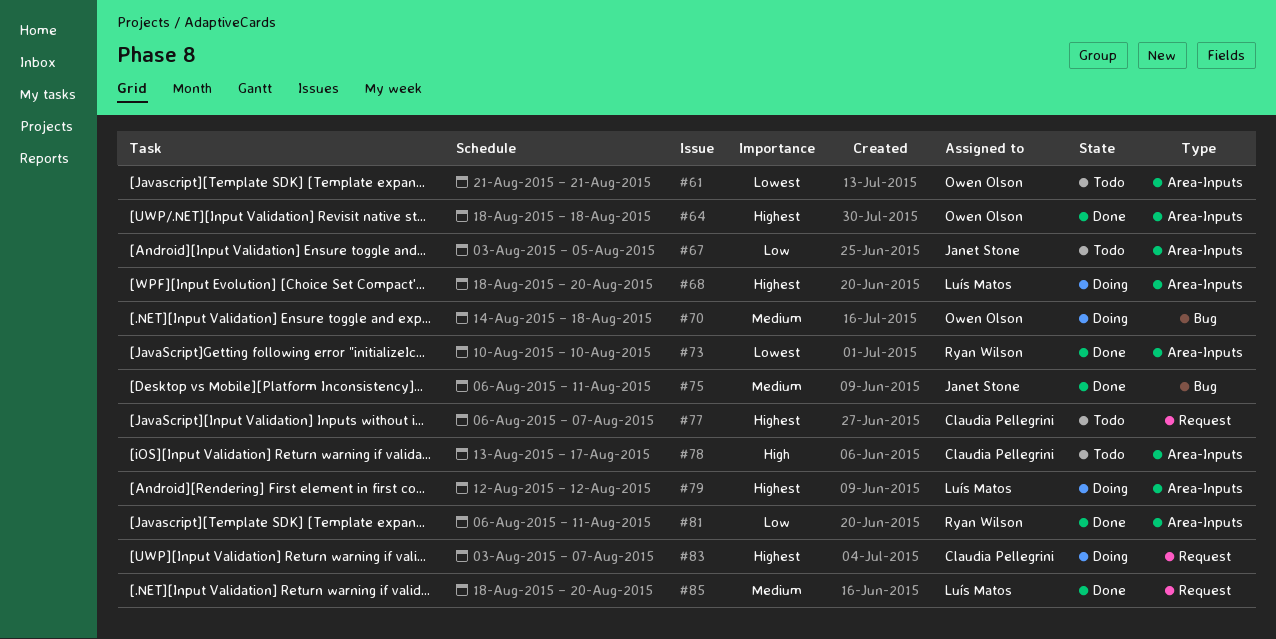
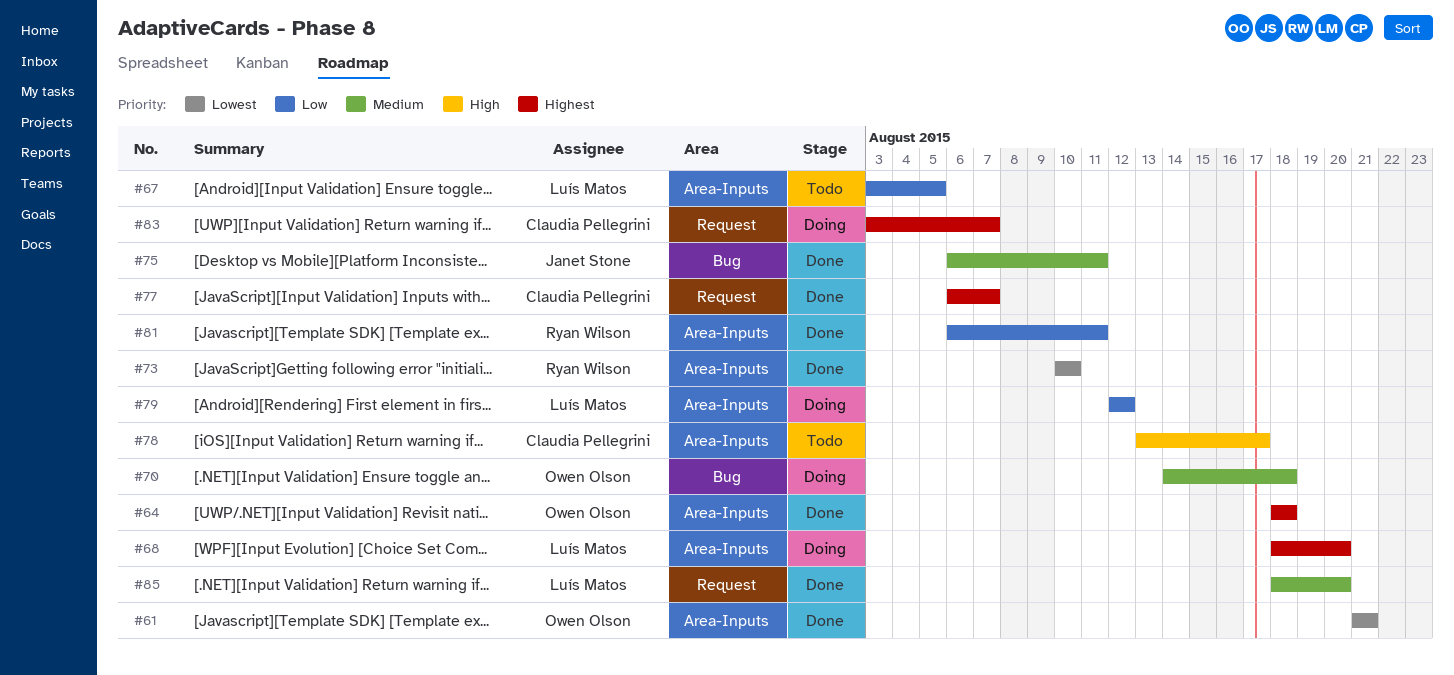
#61, status: Todo -> Done
#67, owner: Janet Stone -> Luís Matos
#77, status: Todo -> Done
#79, priority: Highest -> Low

